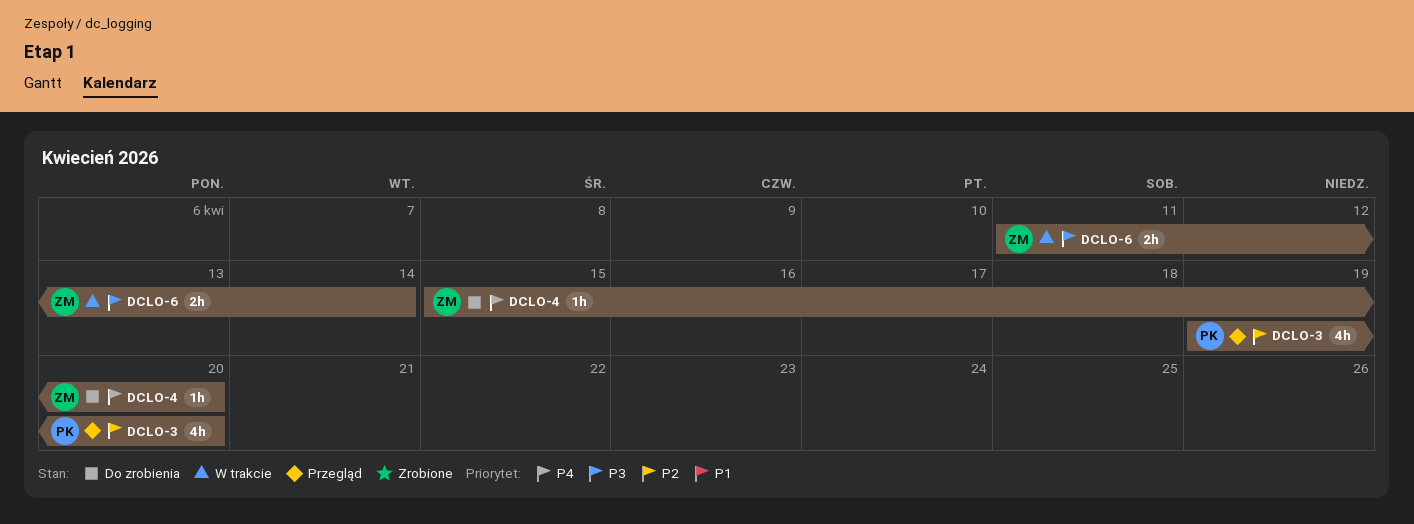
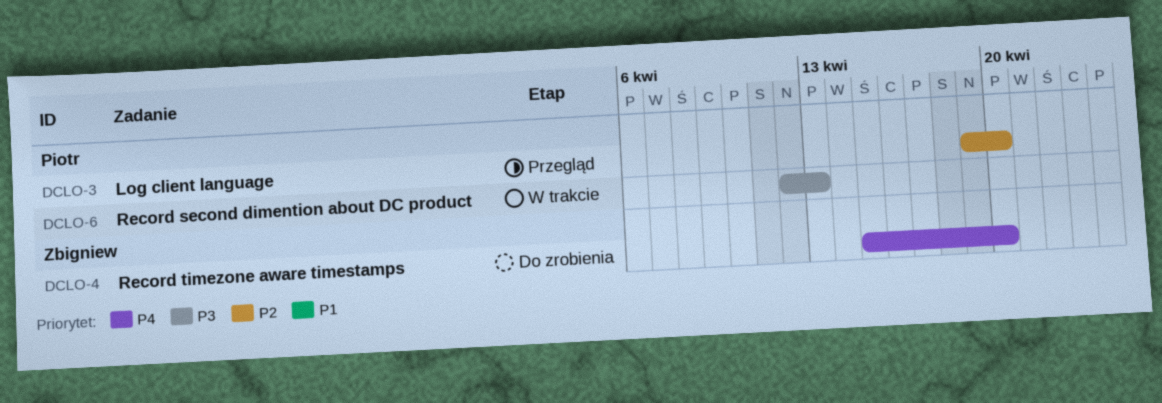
DCLO-6, owner: Zbigniew -> Piotr
DCLO-6, start: Apr 11 -> Apr 12
DCLO-6, due: Apr 14 -> Apr 13

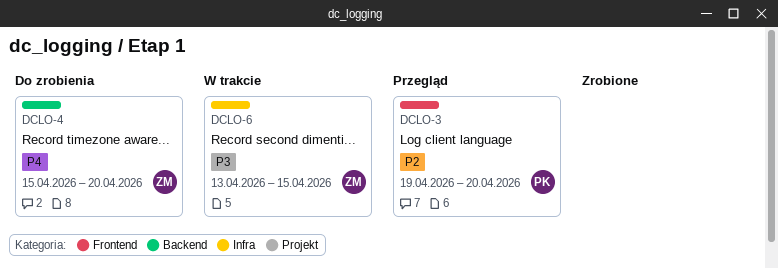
DCLO-6, owner: Piotr -> Zbigniew
DCLO-6, start: Apr 12 -> Apr 13
DCLO-6, due: Apr 13 -> Apr 15

